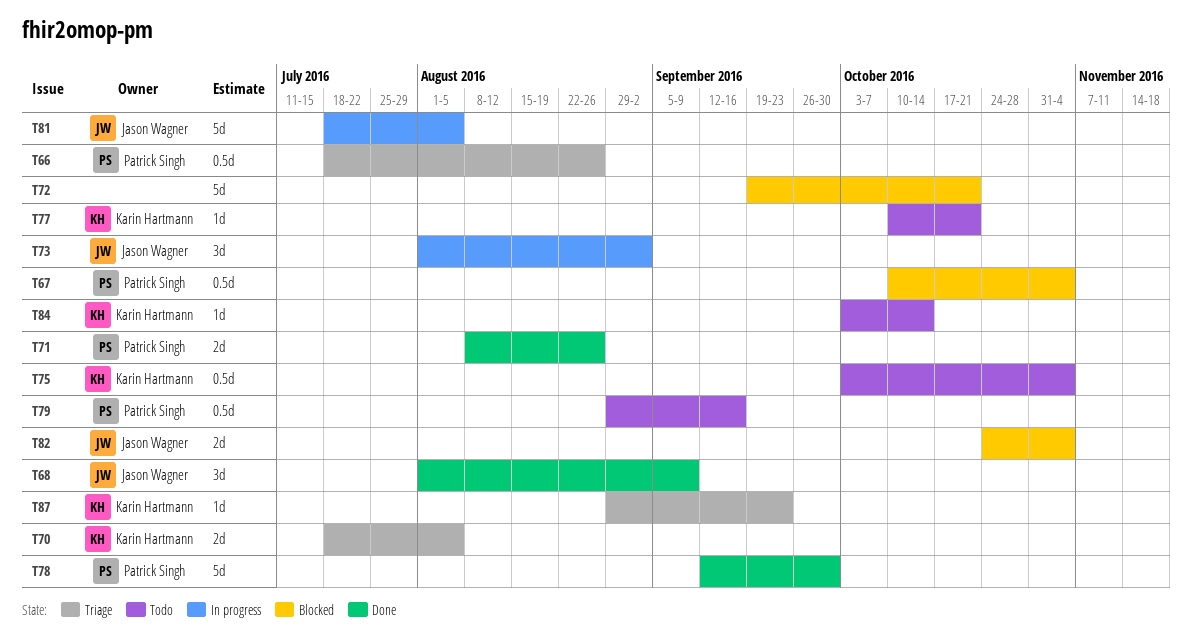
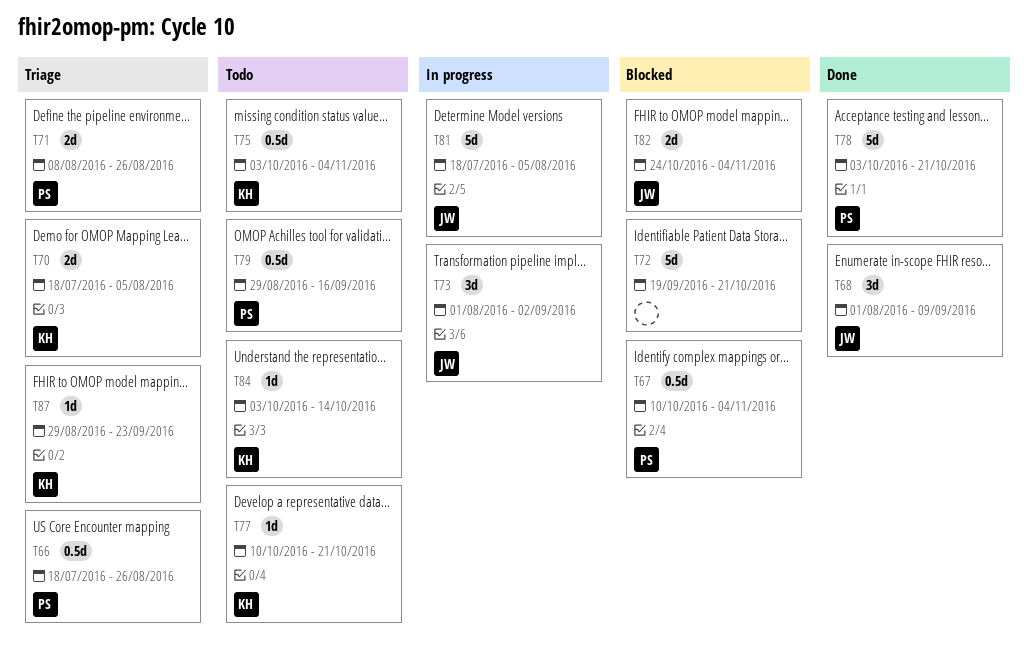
T71, status: Done -> Triage
T78, start: Sep 12 -> Oct 3
T78, due: Sep 30 -> Oct 21

